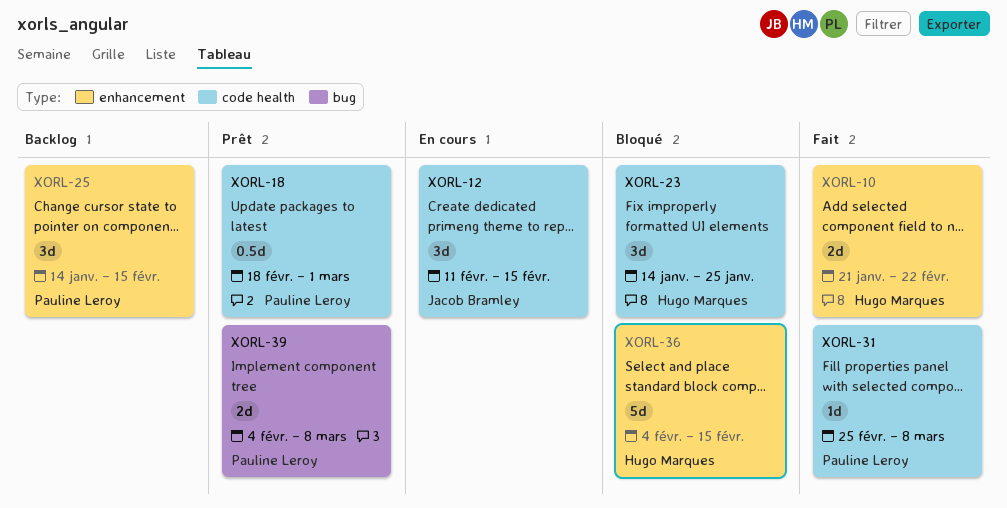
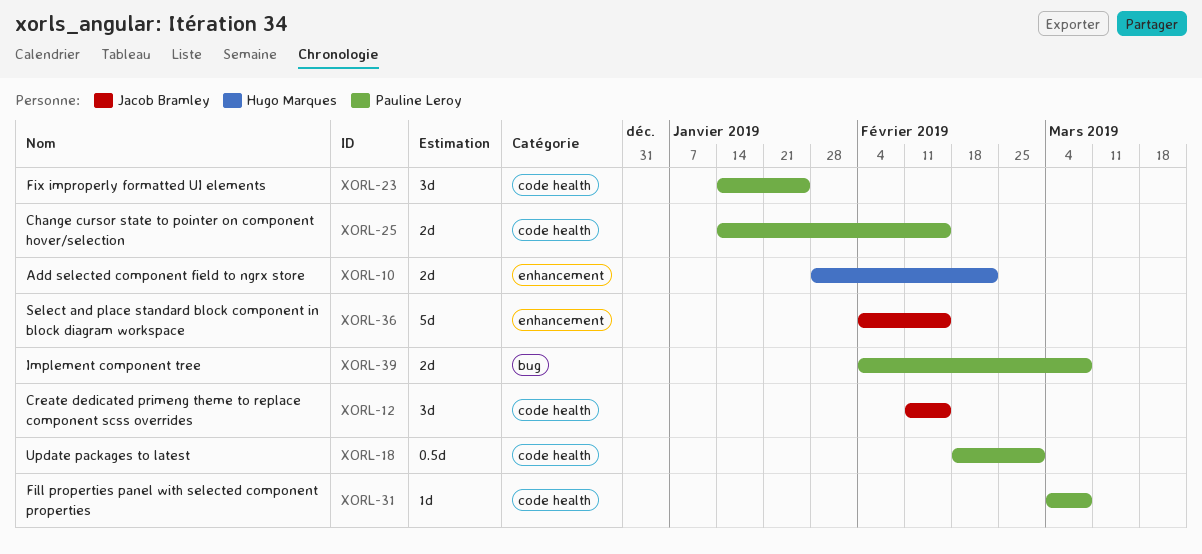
XORL-10, start: Jan 21 -> Jan 28
XORL-23, owner: Hugo Marques -> Pauline Leroy
XORL-25, label: enhancement -> code health
XORL-25, estimate: 3d -> 2d
XORL-31, start: Feb 25 -> Mar 4
XORL-36, owner: Hugo Marques -> Jacob Bramley

